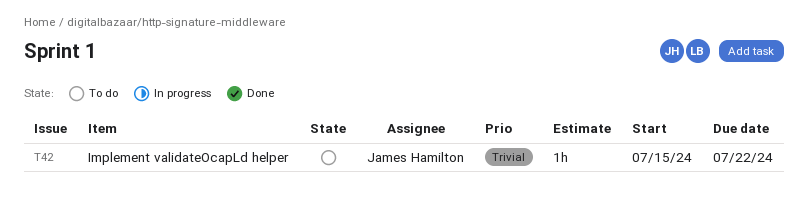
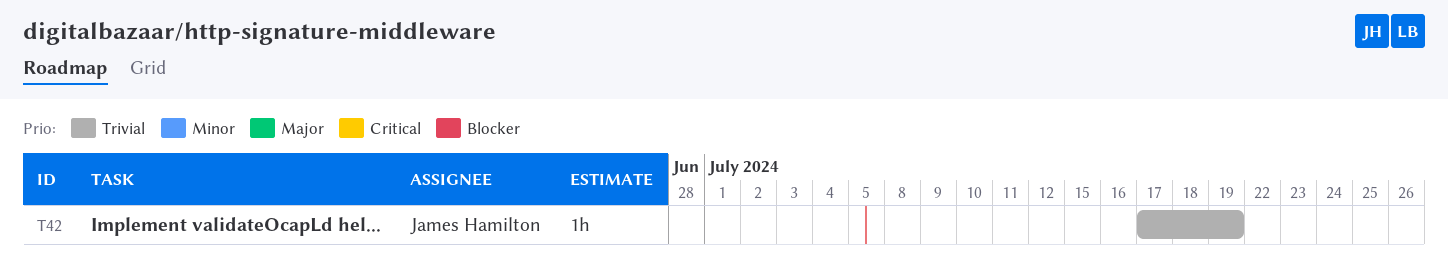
T42, start: Jul 15 -> Jul 17
T42, due: Jul 22 -> Jul 19

